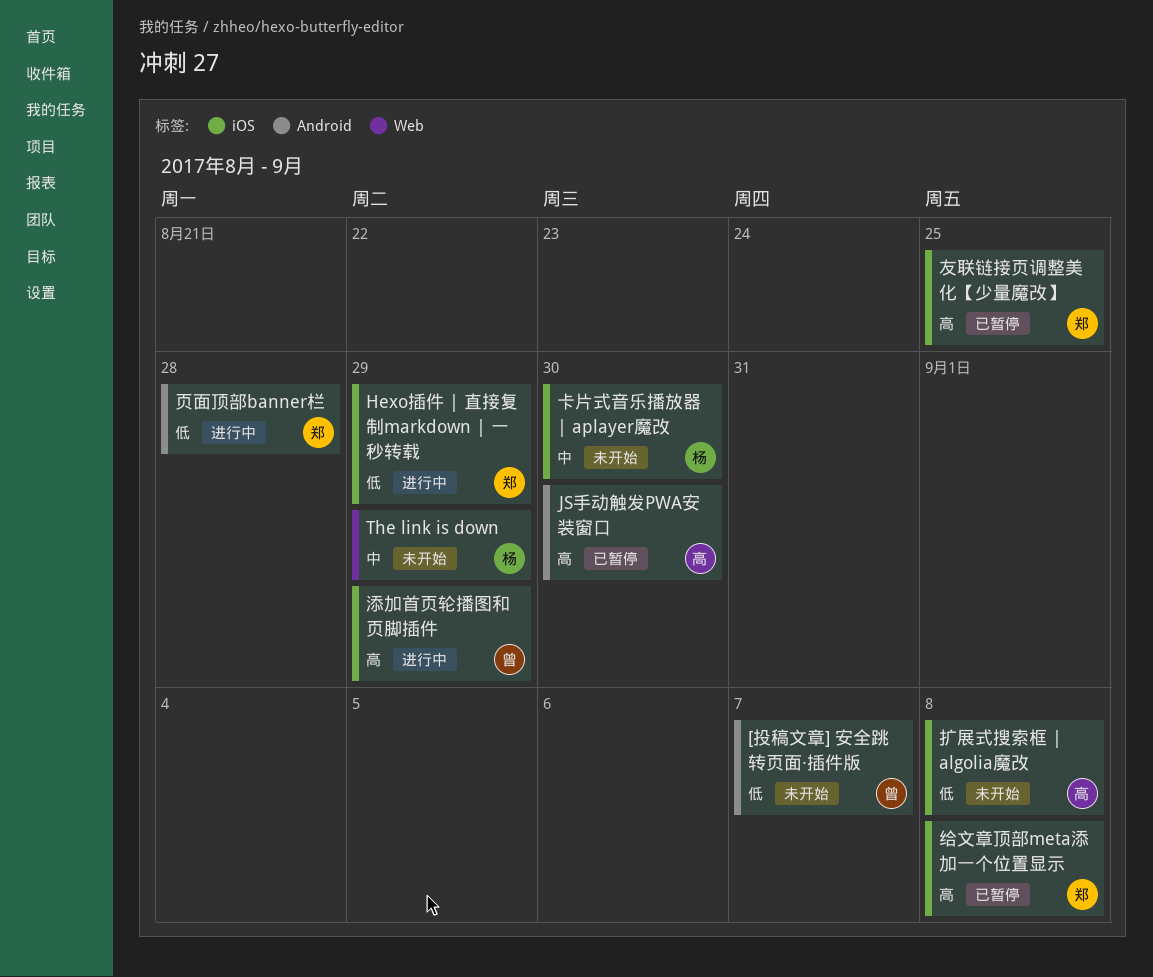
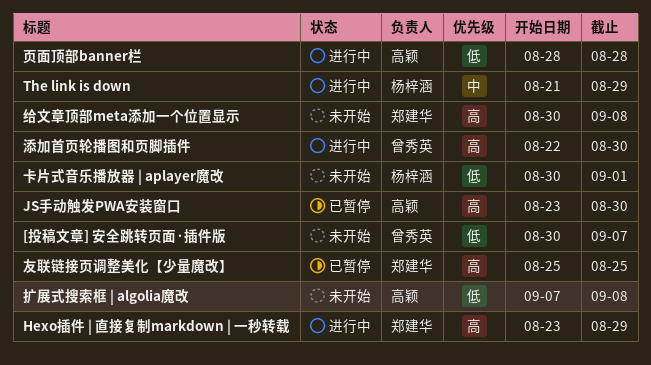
Hexo插件 | 直接复制markdown | 一秒转载, priority: 低 -> 高
The link is down, status: 未开始 -> 进行中
卡片式音乐播放器 | aplayer魔改, priority: 中 -> 低
卡片式音乐播放器 | aplayer魔改, due: Aug 30 -> Sep 1
添加首页轮播图和页脚插件, due: Aug 29 -> Aug 30
给文章顶部meta添加一个位置显示, status: 已暂停 -> 未开始
页面顶部banner栏, owner: 郑建华 -> 高颖

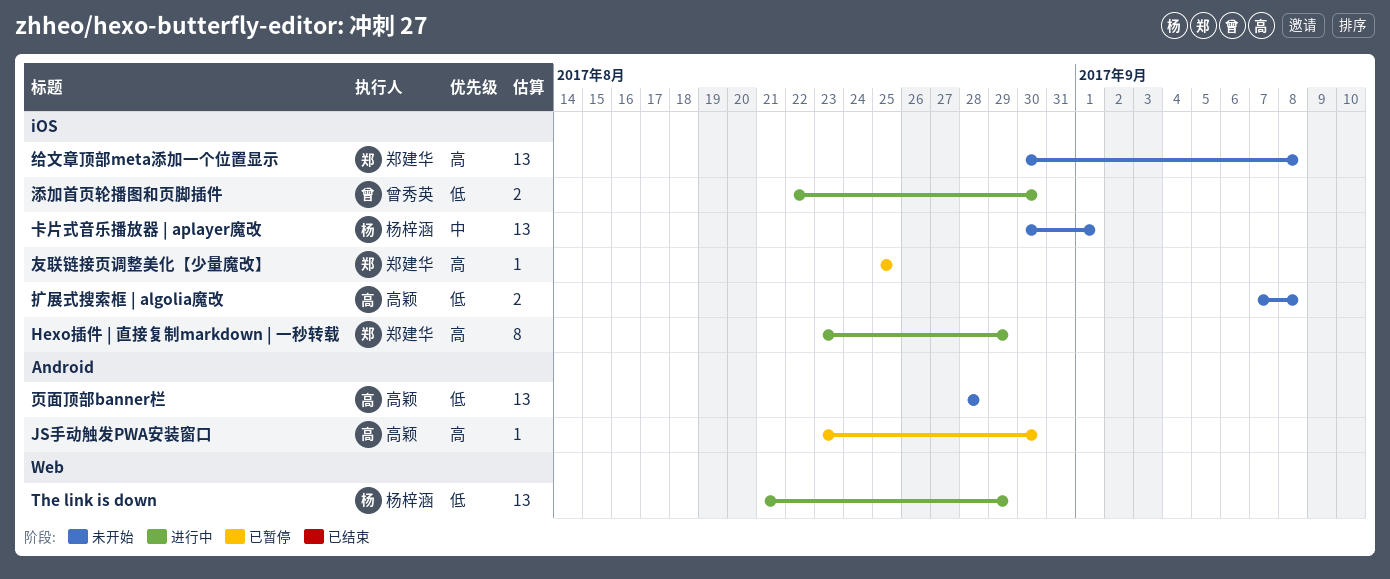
[投稿文章] 安全跳转页面·插件版: present -> none
The link is down, priority: 中 -> 低
卡片式音乐播放器 | aplayer魔改, priority: 低 -> 中
添加首页轮播图和页脚插件, priority: 高 -> 低
页面顶部banner栏, status: 进行中 -> 未开始

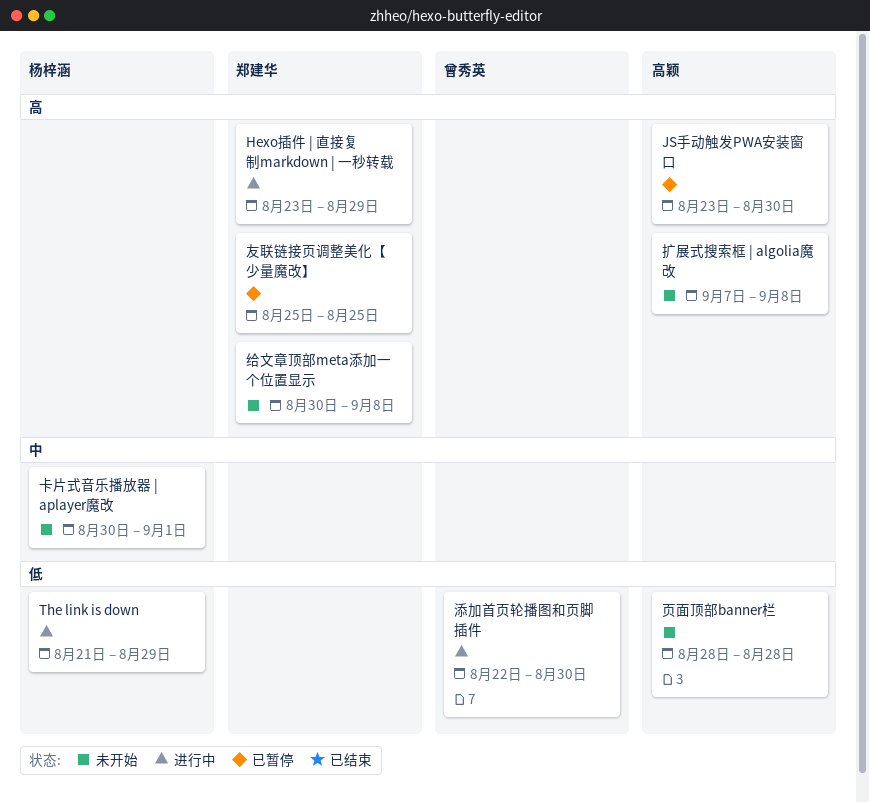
扩展式搜索框 | algolia魔改, priority: 低 -> 高

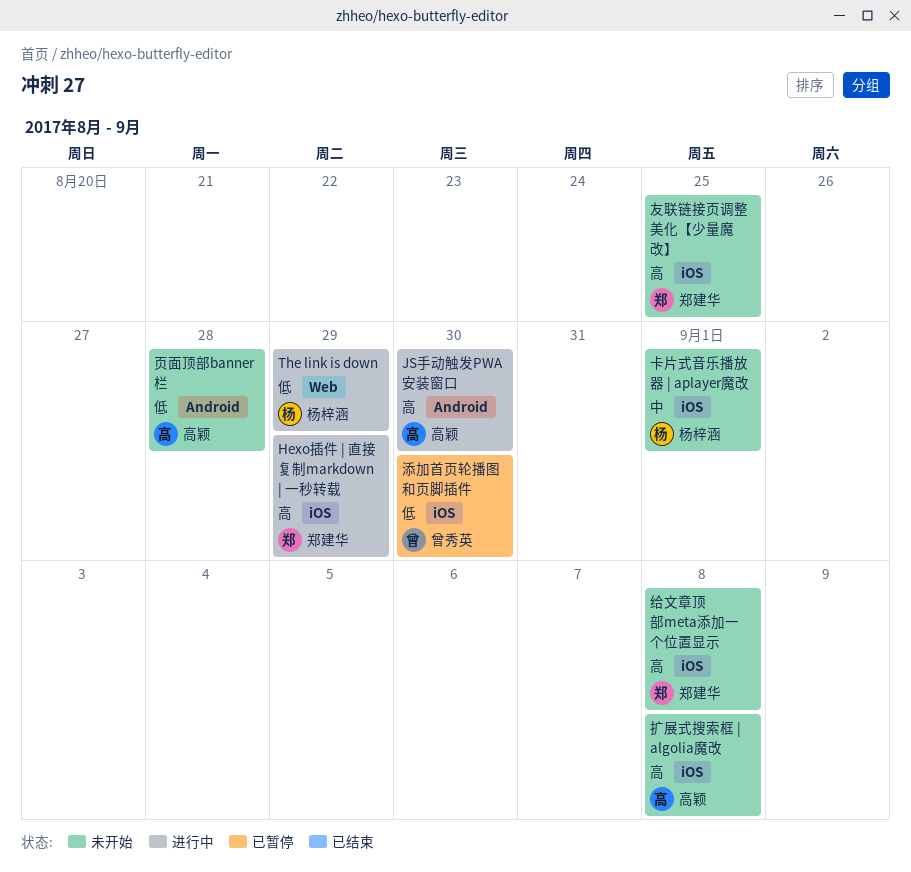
JS手动触发PWA安装窗口, status: 已暂停 -> 进行中
友联链接页调整美化【少量魔改】, status: 已暂停 -> 未开始
添加首页轮播图和页脚插件, status: 进行中 -> 已暂停

